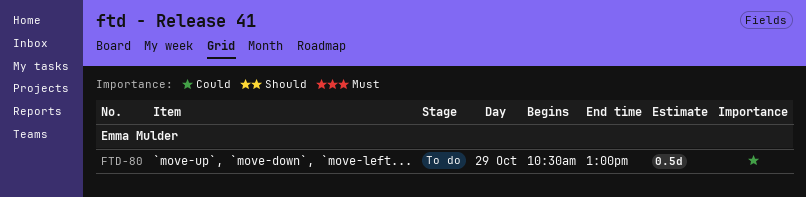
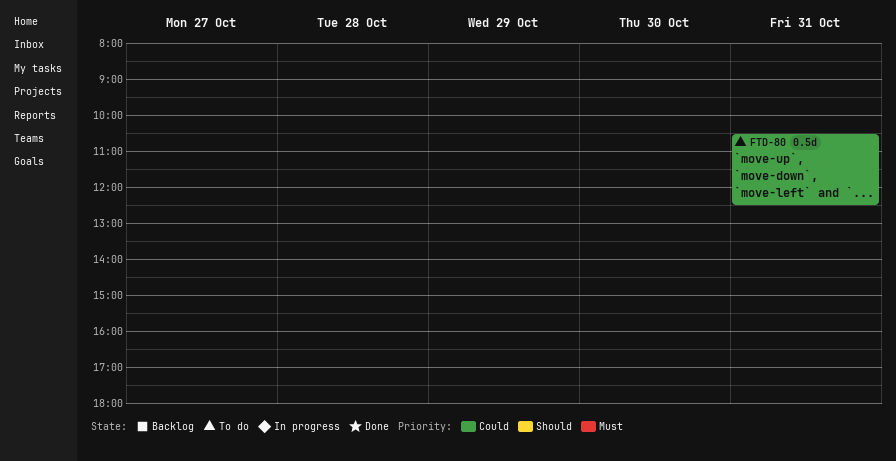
FTD-80, day: Oct 29 -> Oct 31
FTD-80, ends: 13:00 -> 12:30

